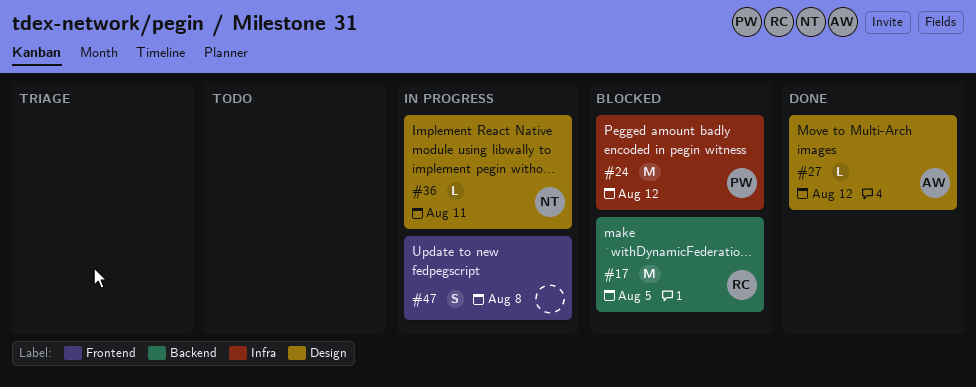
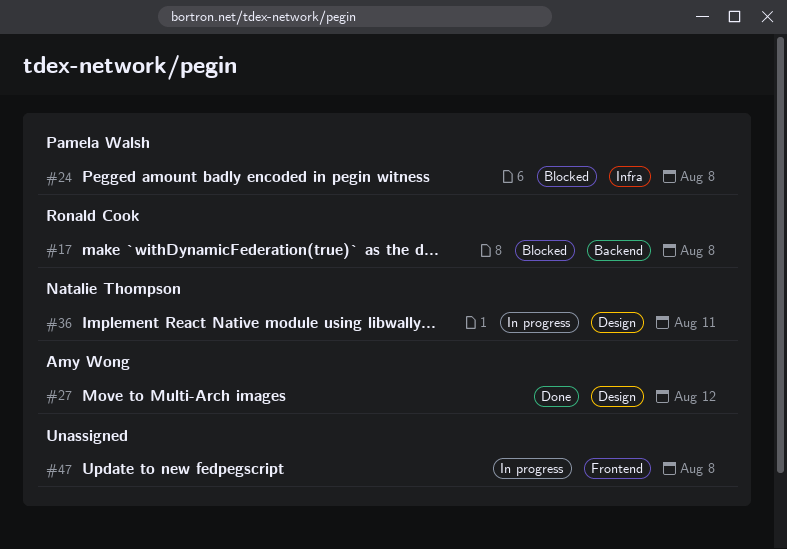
#17, due: Aug 5 -> Aug 8
#24, due: Aug 12 -> Aug 8

